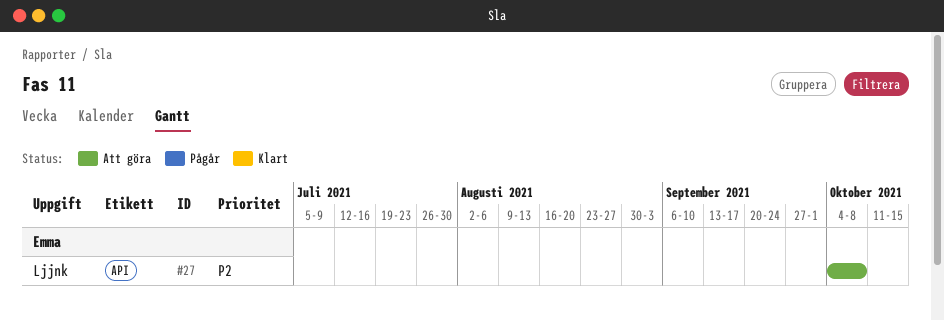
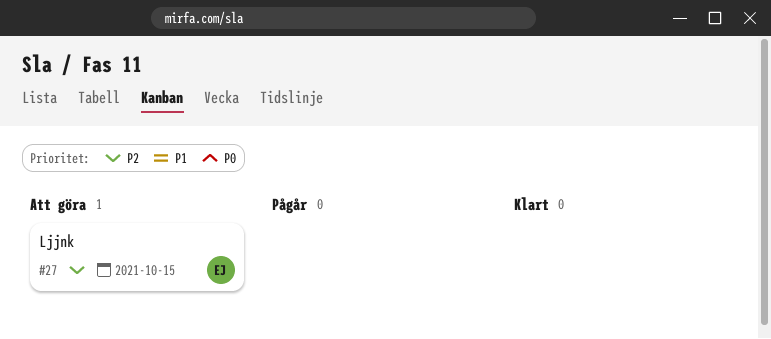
#27, due: Oct 8 -> Oct 15

